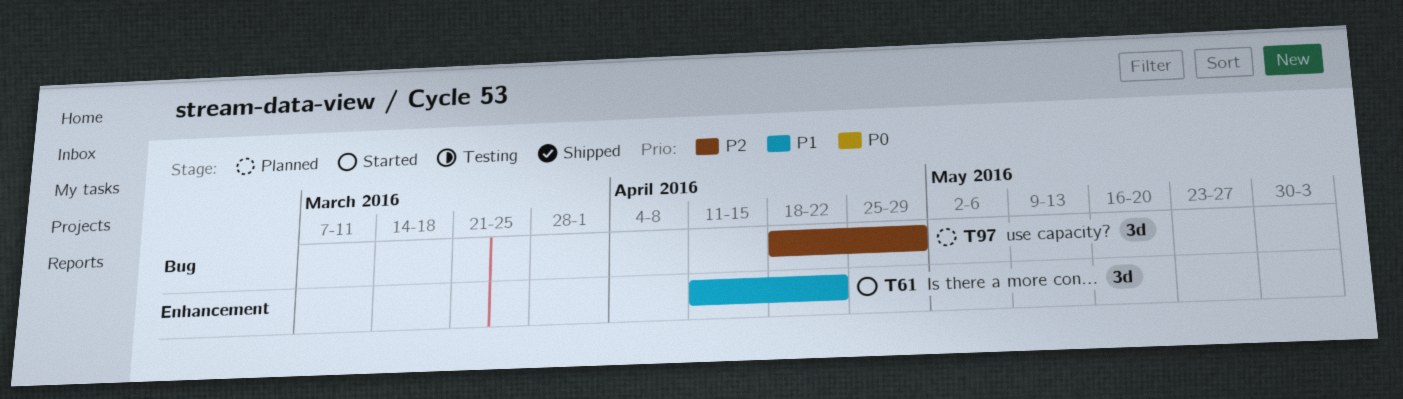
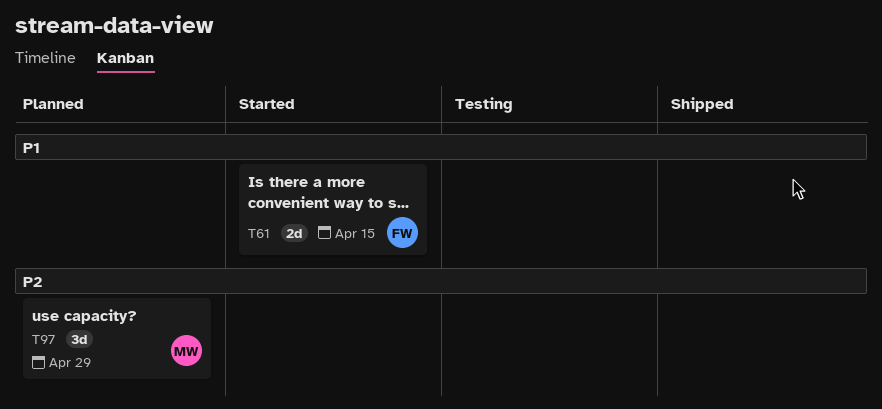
T61, estimate: 3d -> 2d
T61, due: Apr 22 -> Apr 15

